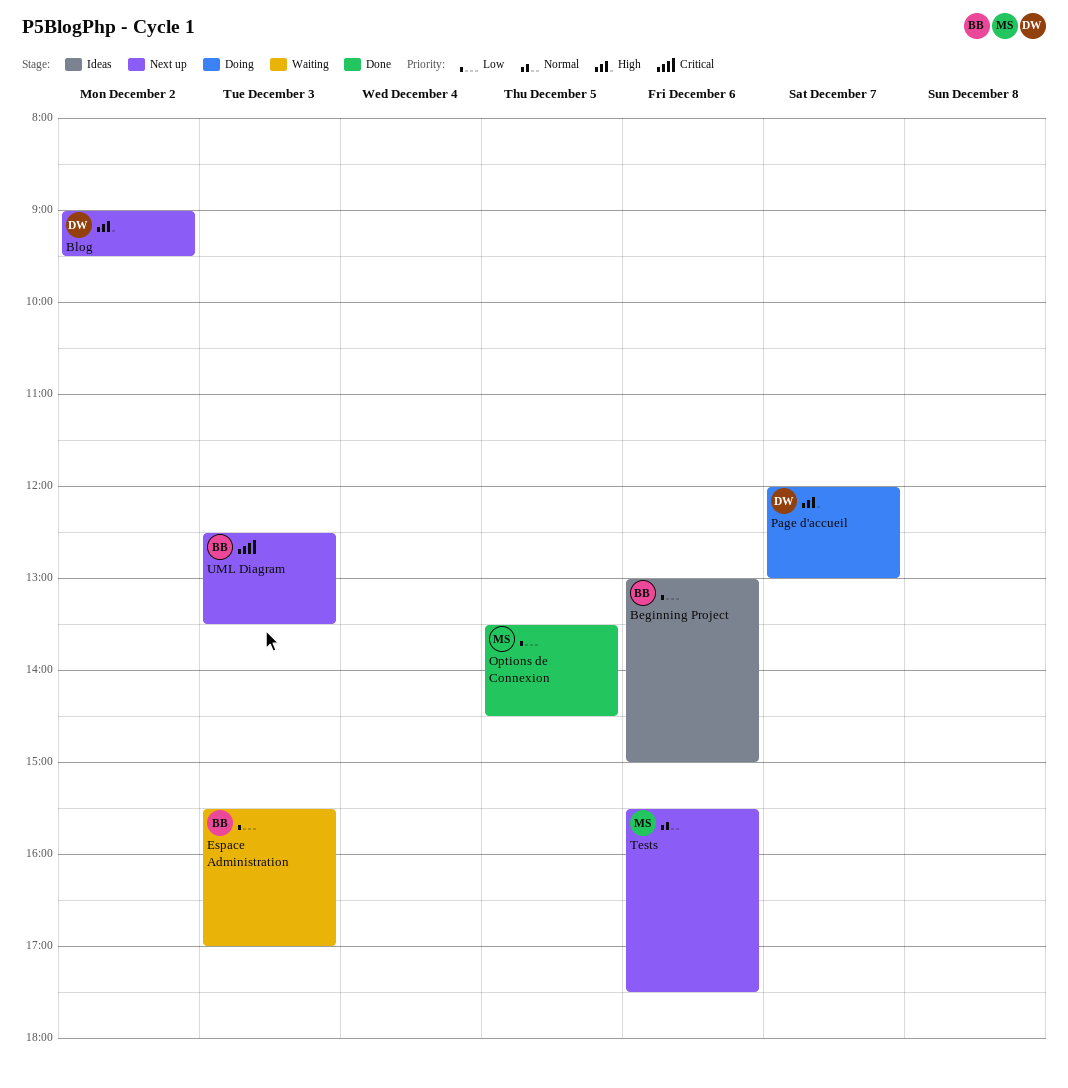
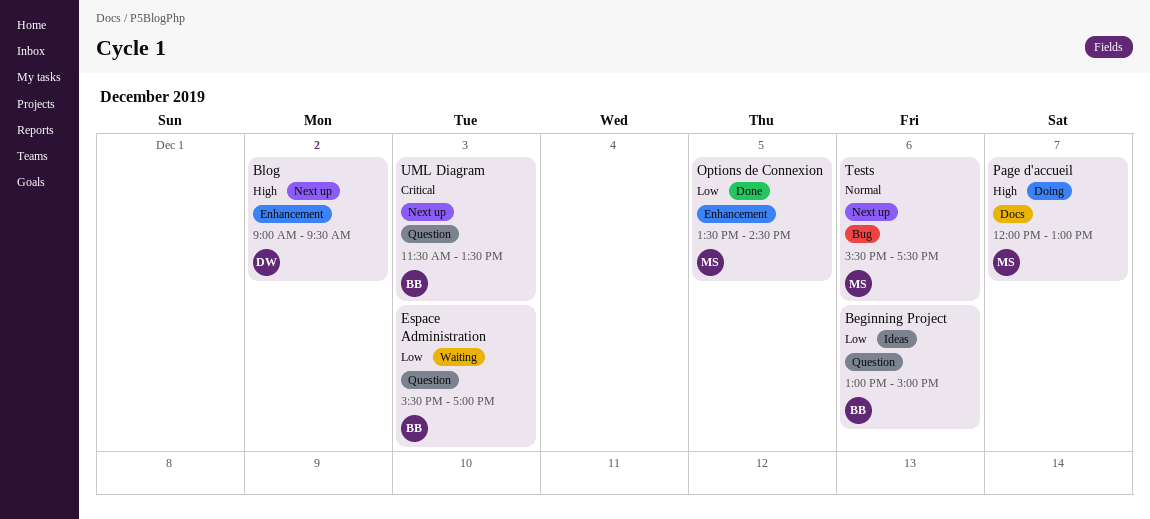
Page d'accueil, owner: DW -> MS
UML Diagram, begins: 12:30 -> 11:30

